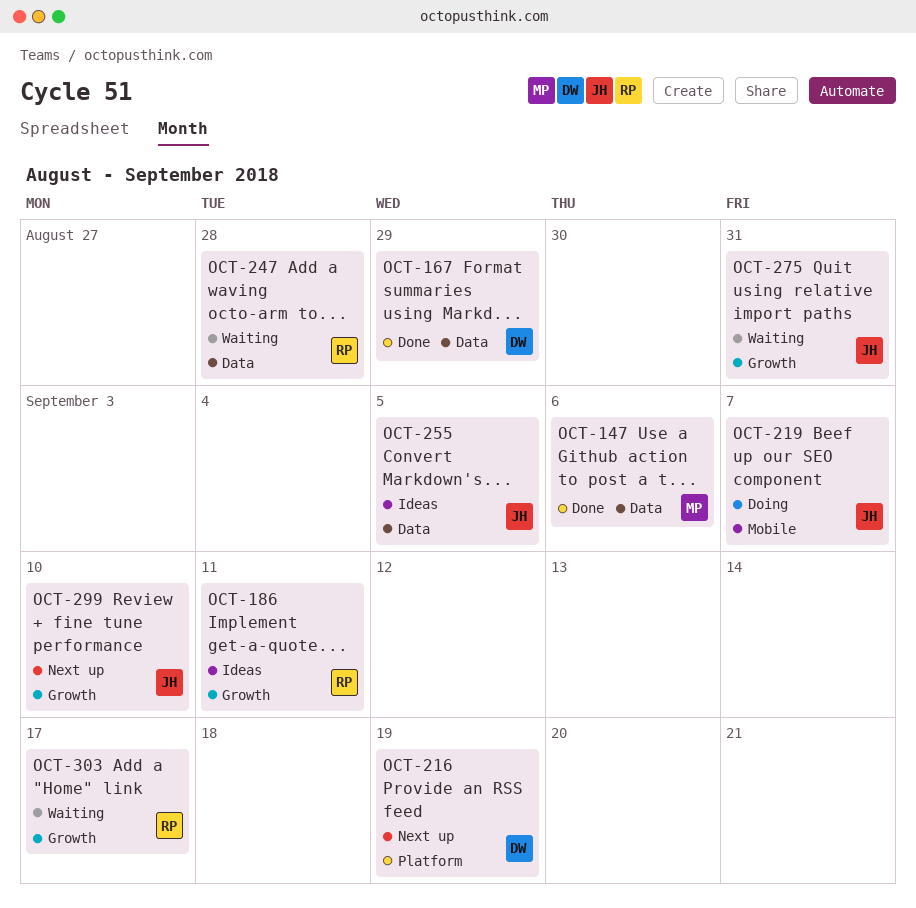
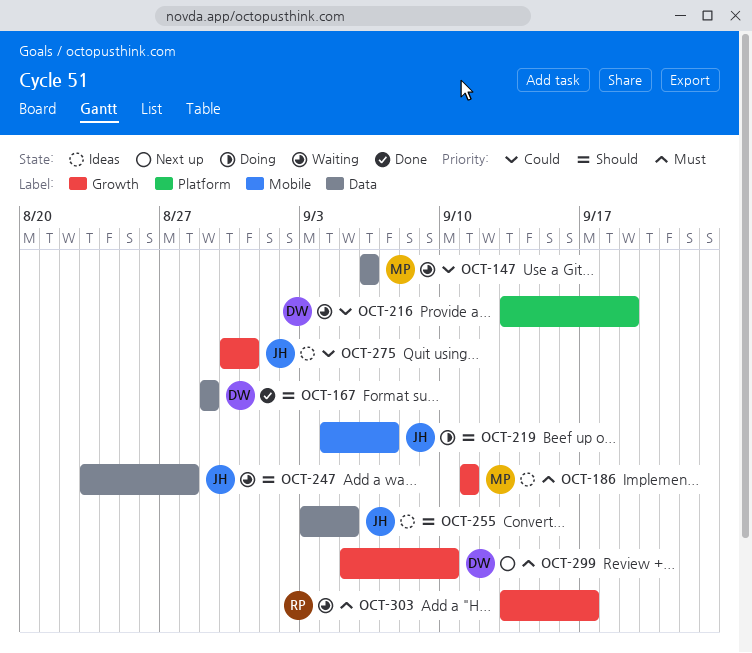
OCT-147, status: Done -> Waiting
OCT-186, owner: RP -> MP
OCT-216, status: Next up -> Waiting
OCT-247, owner: RP -> JH
OCT-275, status: Waiting -> Ideas
OCT-299, owner: JH -> DW

